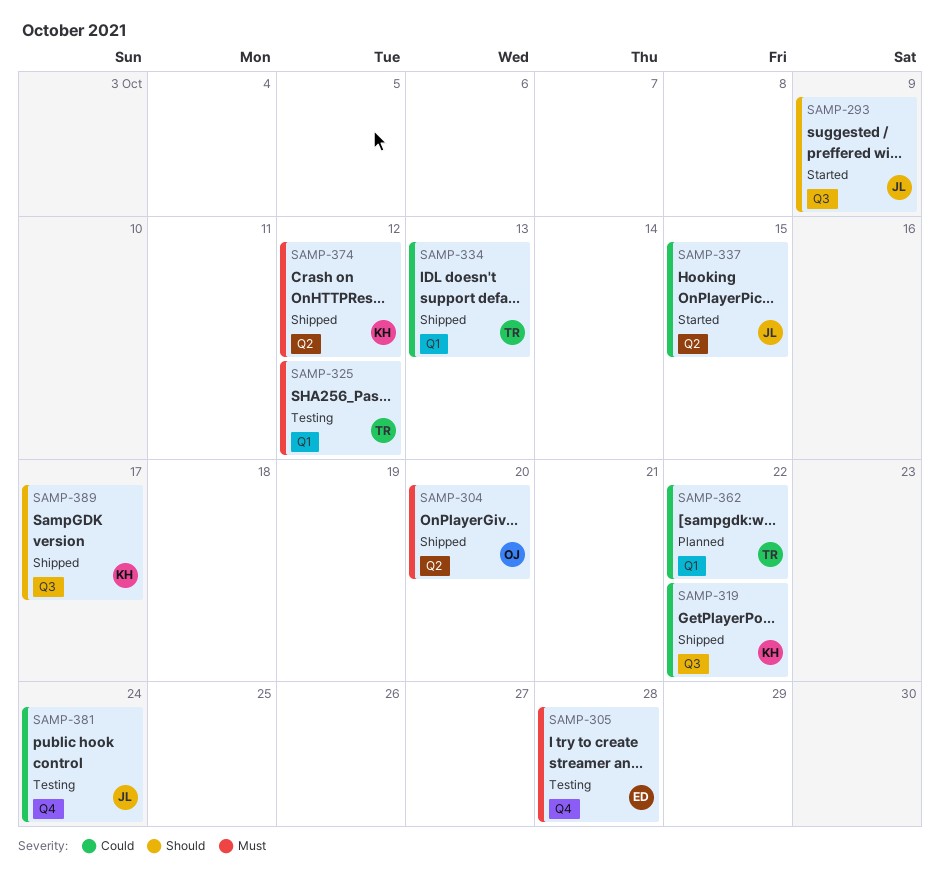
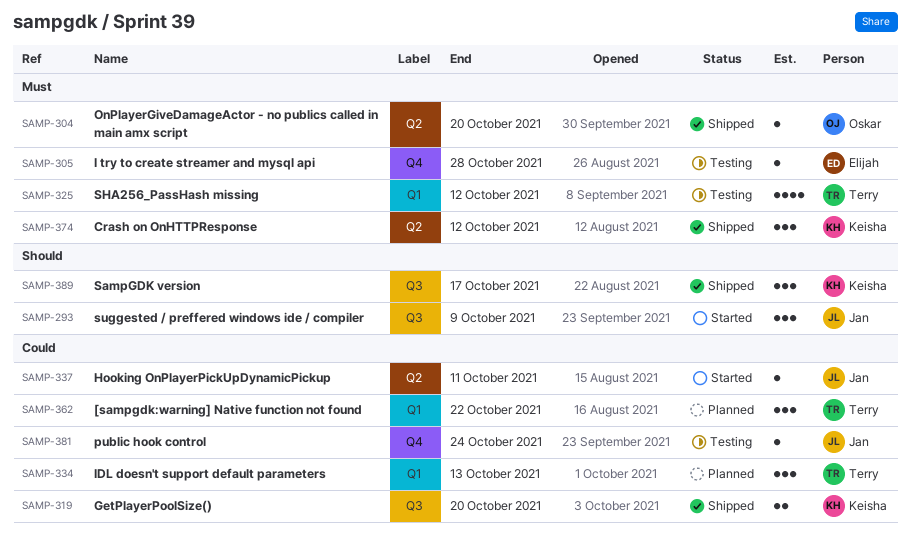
SAMP-319, due: Oct 22 -> Oct 20
SAMP-334, status: Shipped -> Planned
SAMP-337, due: Oct 15 -> Oct 11

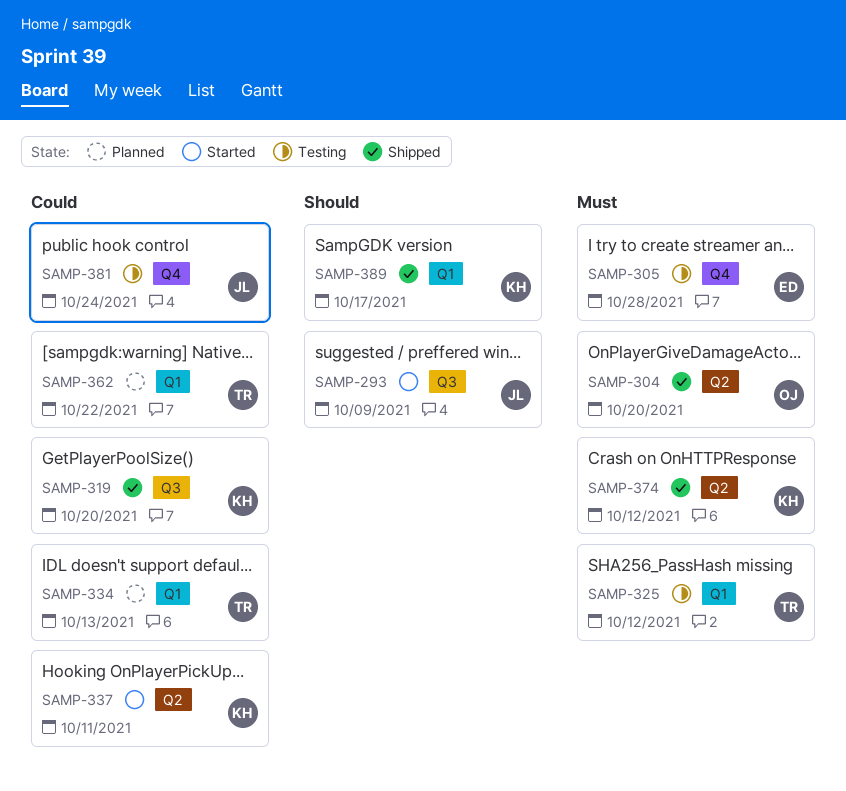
SAMP-337, owner: Jan -> Keisha
SAMP-389, label: Q3 -> Q1

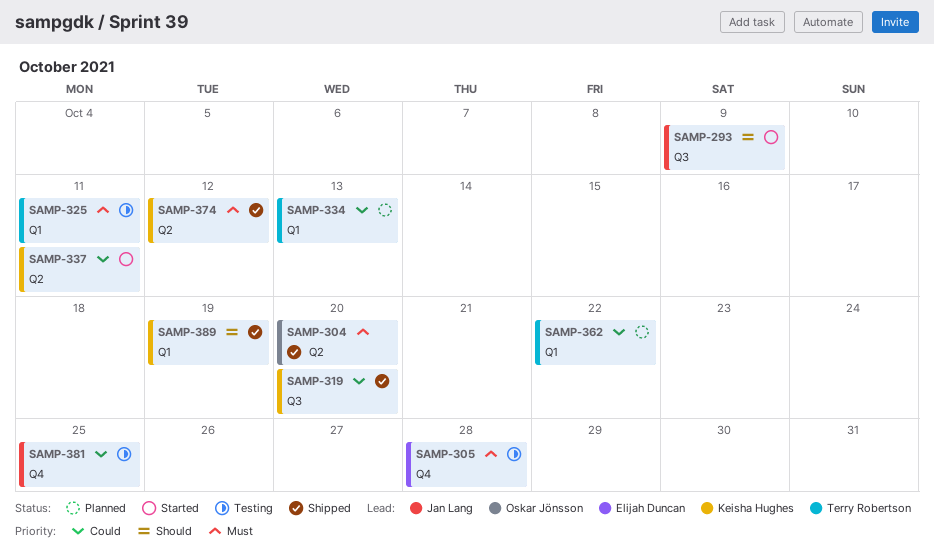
SAMP-325, due: Oct 12 -> Oct 11
SAMP-381, due: Oct 24 -> Oct 25
SAMP-389, due: Oct 17 -> Oct 19

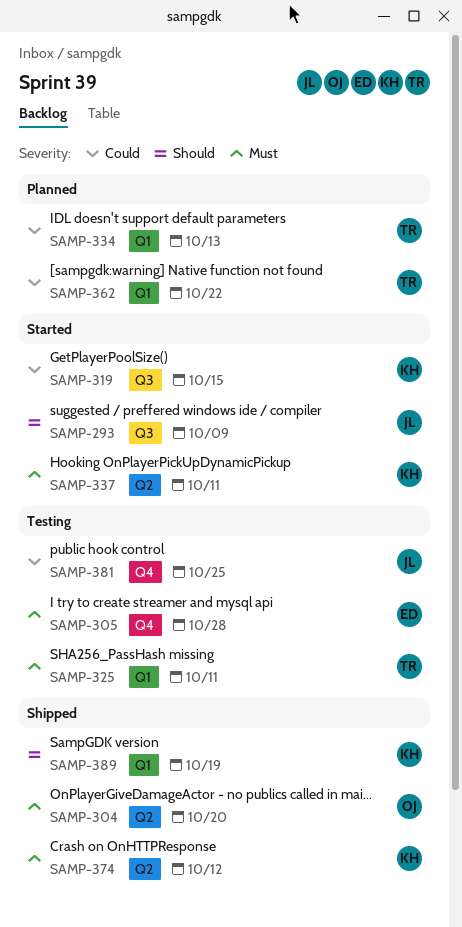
SAMP-319, status: Shipped -> Started
SAMP-319, due: Oct 20 -> Oct 15
SAMP-337, priority: Could -> Must

